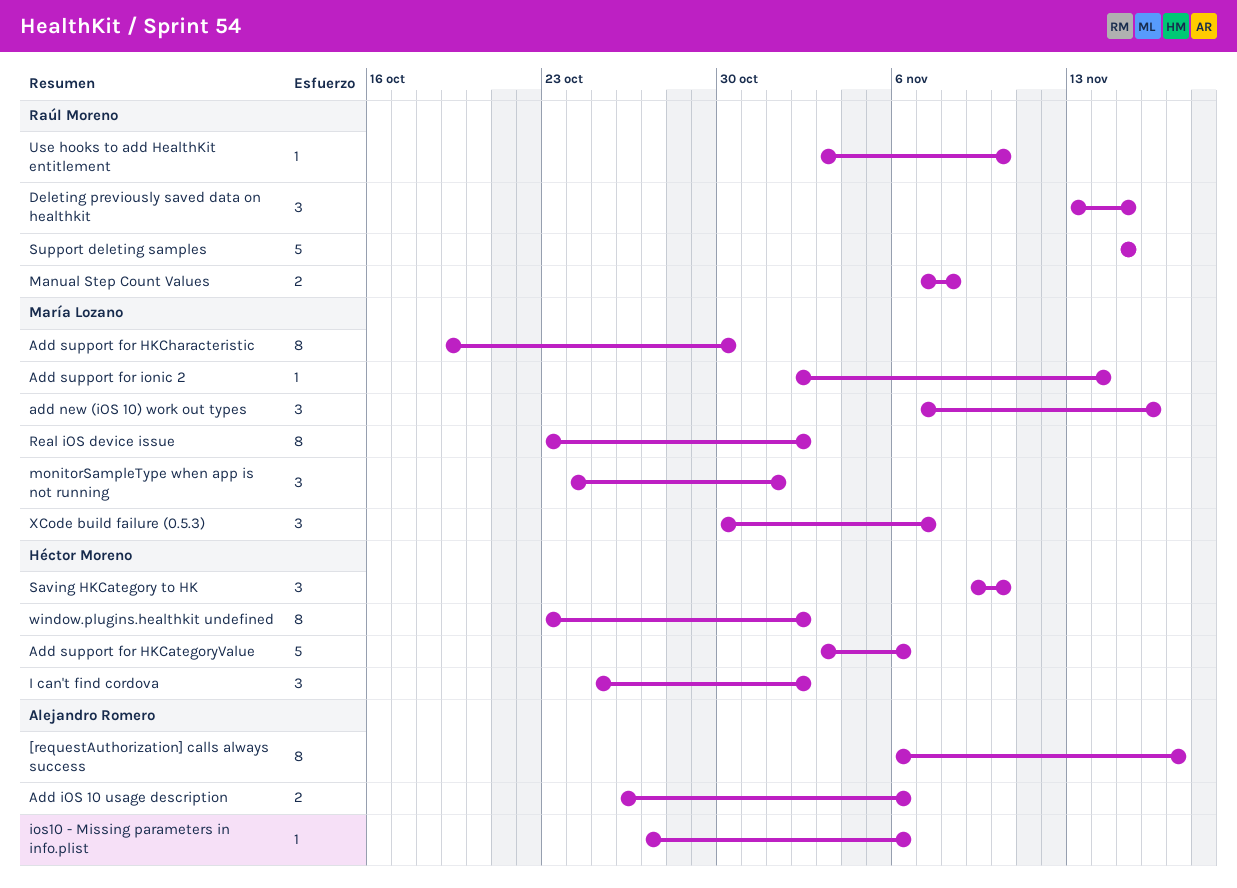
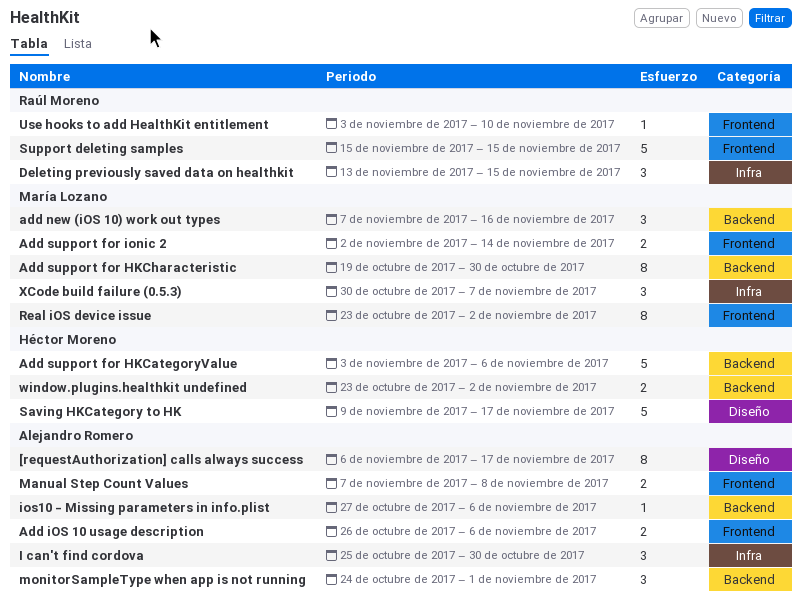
Add support for ionic 2, estimate: 1 -> 2
I can't find cordova, owner: Héctor Moreno -> Alejandro Romero
I can't find cordova, due: Nov 2 -> Oct 30
Manual Step Count Values, owner: Raúl Moreno -> Alejandro Romero
monitorSampleType when app is not running, owner: María Lozano -> Alejandro Romero
Saving HKCategory to HK, estimate: 3 -> 5
Saving HKCategory to HK, due: Nov 10 -> Nov 17
window.plugins.healthkit undefined, estimate: 8 -> 2

